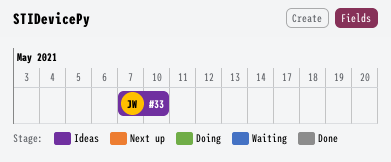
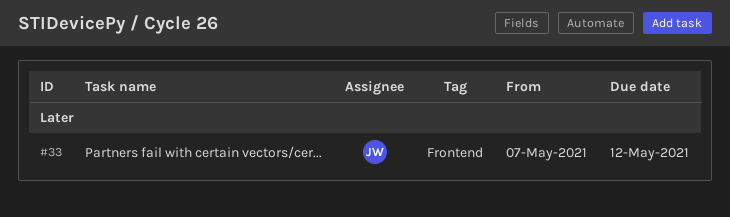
#33, due: May 10 -> May 12

